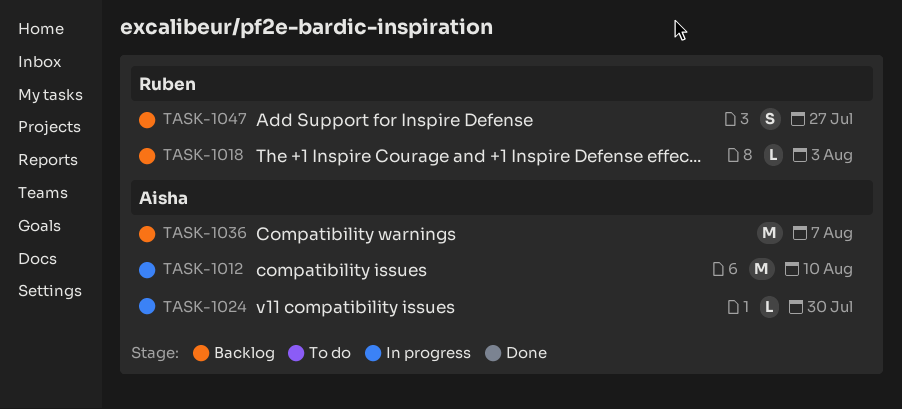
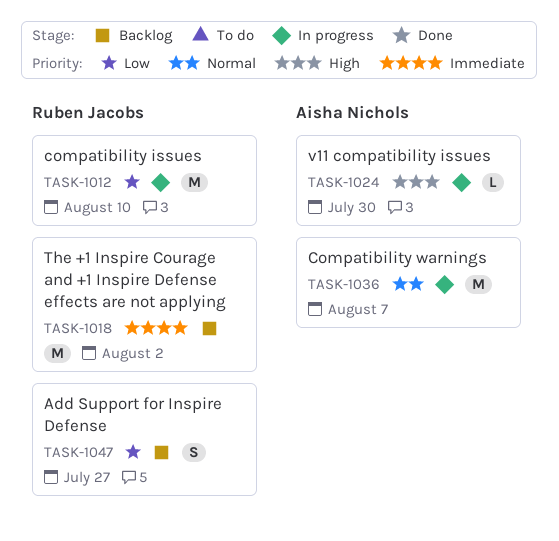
TASK-1012, owner: Aisha Nichols -> Ruben Jacobs
TASK-1018, estimate: L -> M
TASK-1018, due: Aug 3 -> Aug 2
TASK-1036, status: Backlog -> In progress

